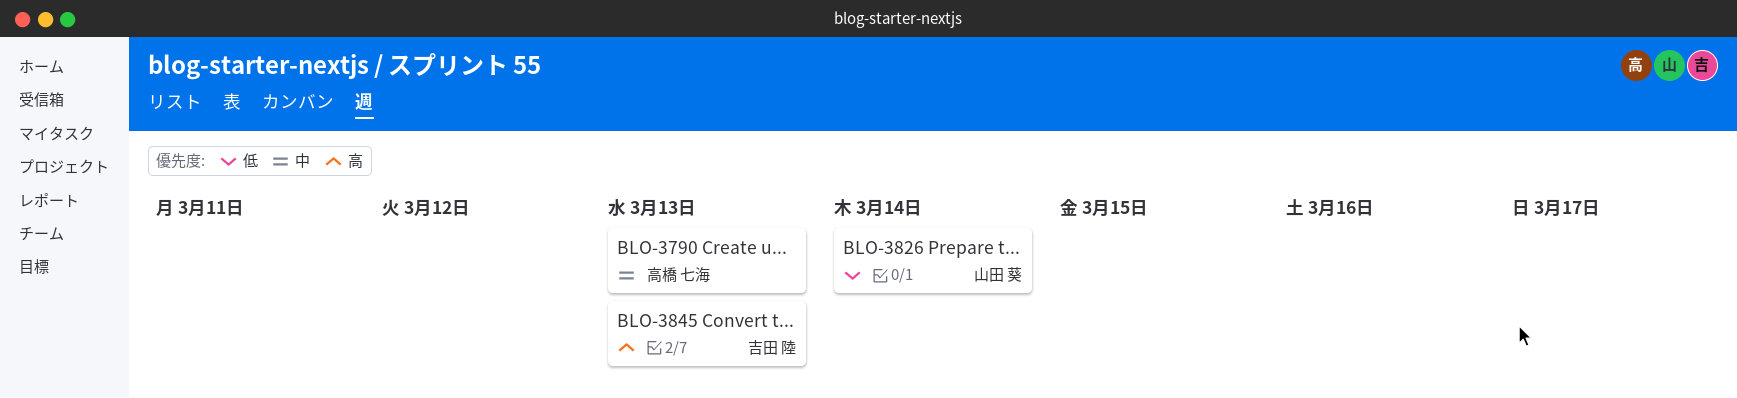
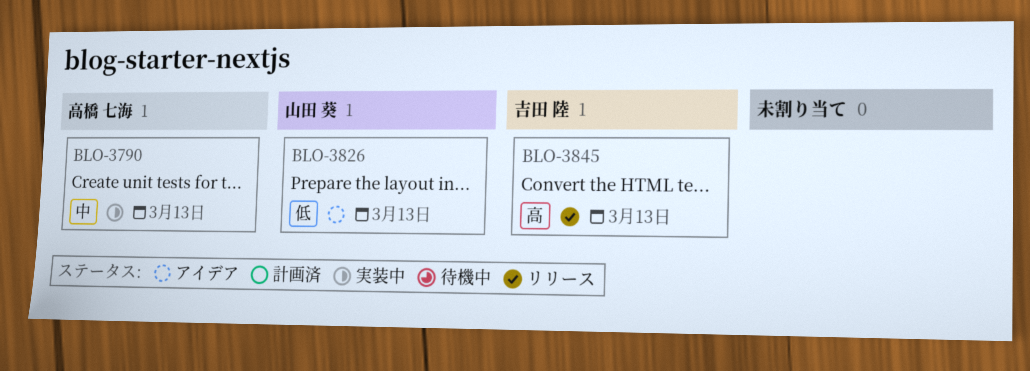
BLO-3826, due: Mar 14 -> Mar 13

